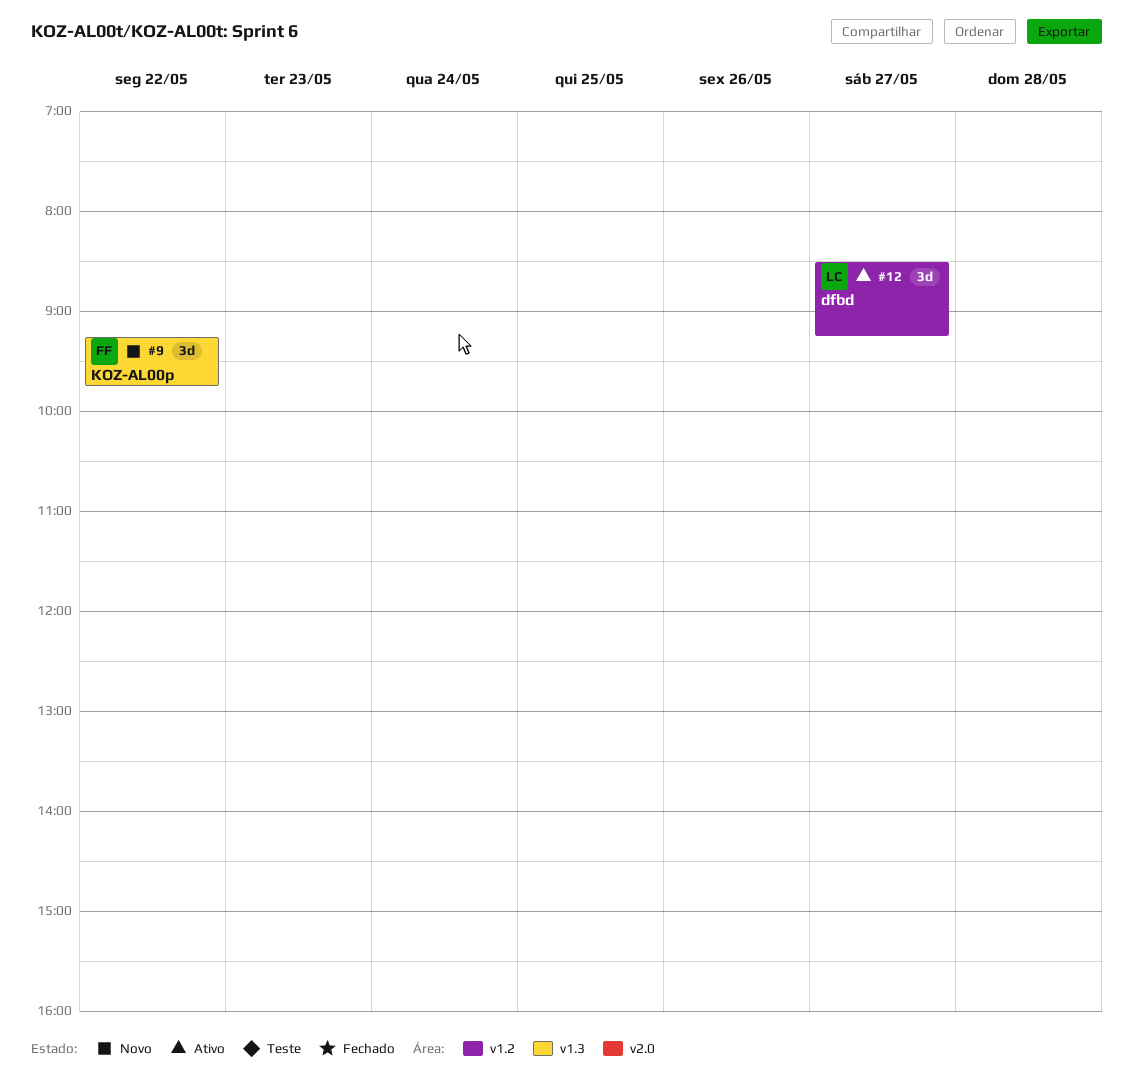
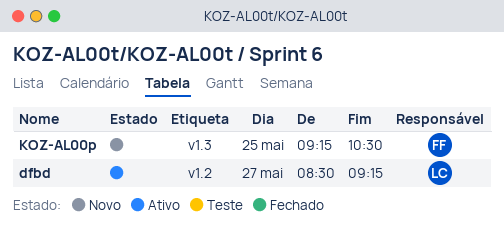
KOZ-AL00p, day: May 22 -> May 25
KOZ-AL00p, ends: 09:45 -> 10:30

